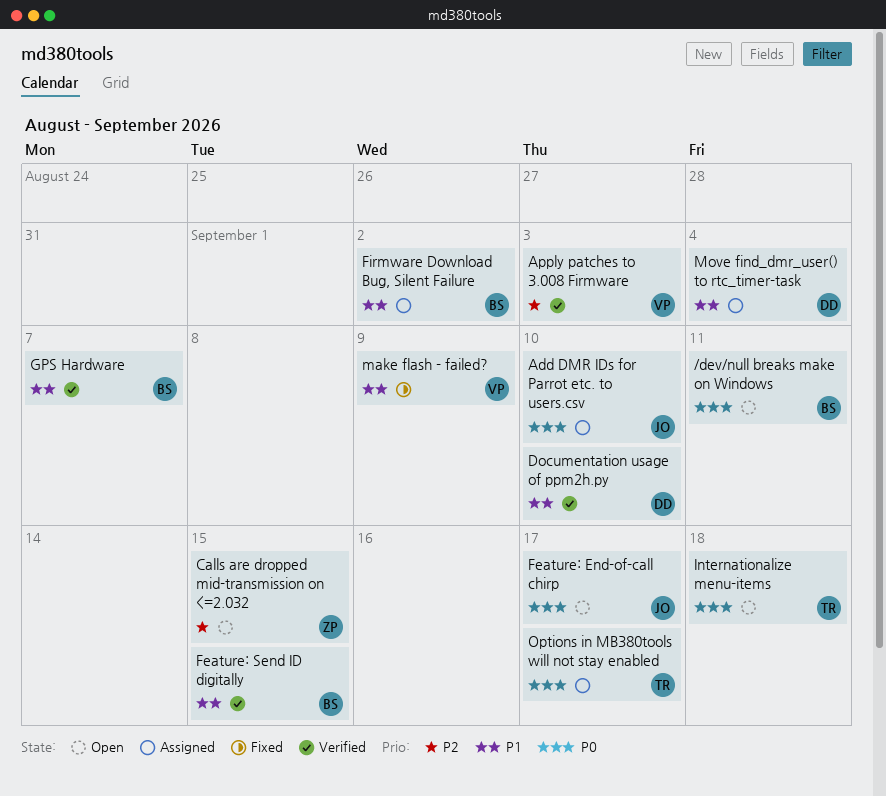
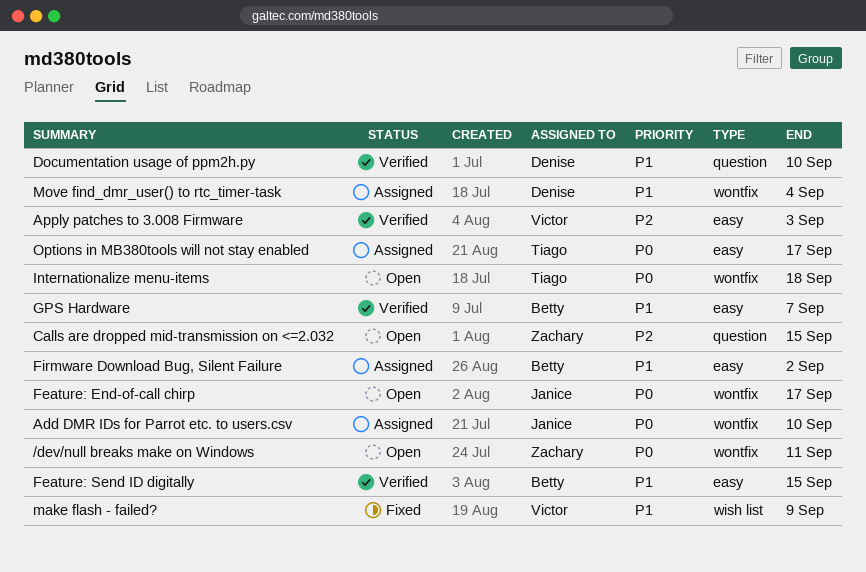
/dev/null breaks make on Windows, owner: Betty -> Zachary

